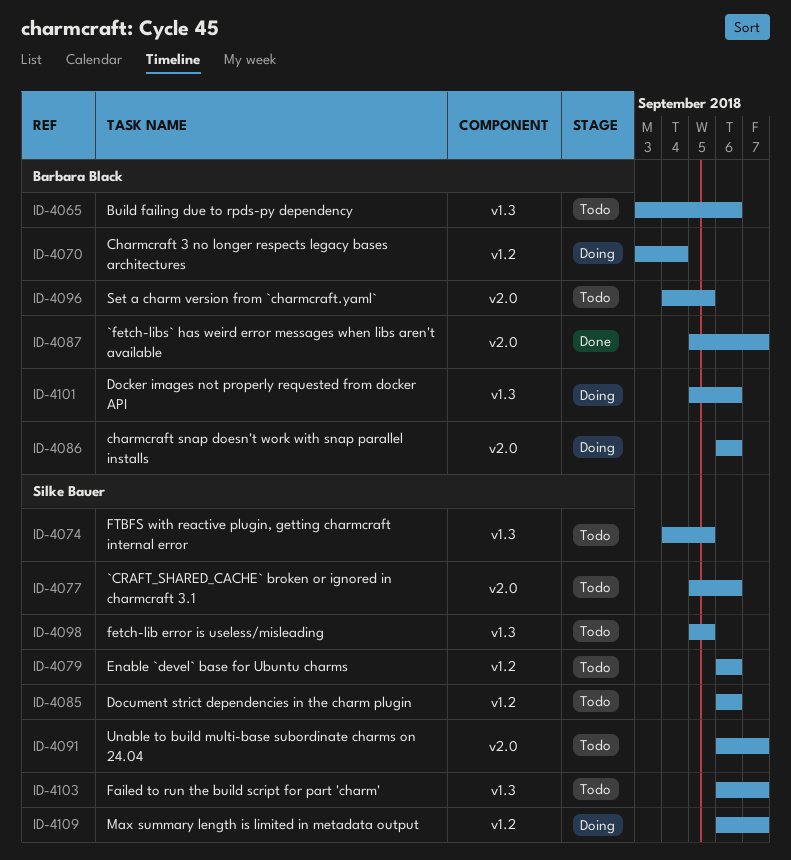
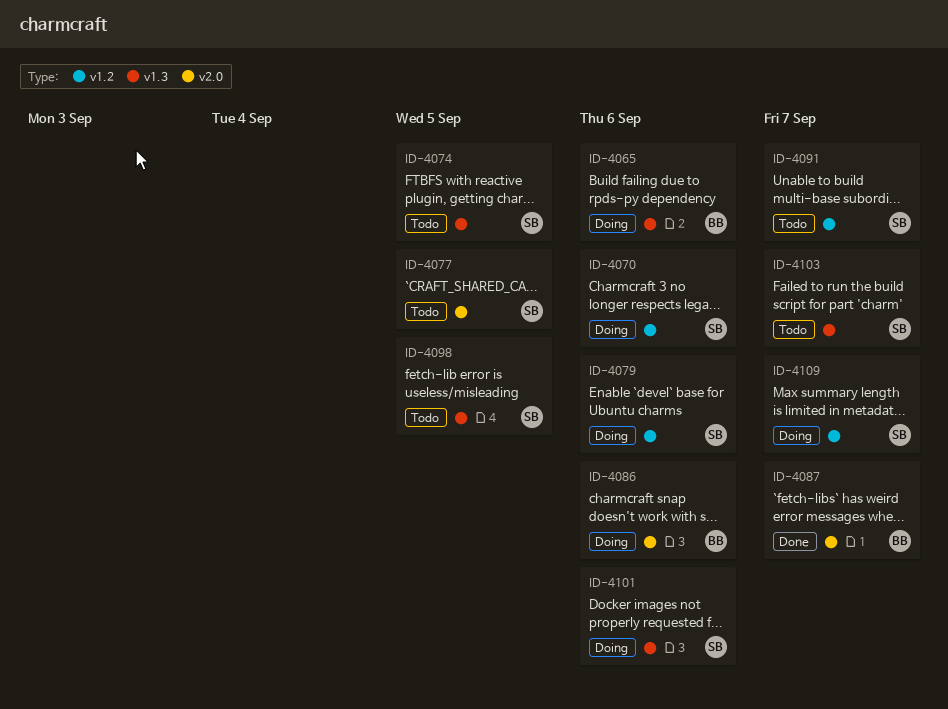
ID-4065, status: Todo -> Doing
ID-4070, owner: Barbara Black -> Silke Bauer
ID-4070, due: Sep 4 -> Sep 6
ID-4077, due: Sep 6 -> Sep 5
ID-4079, status: Todo -> Doing
ID-4085: present -> none
ID-4091, label: v2.0 -> v1.2
ID-4096: present -> none
ID-4101, owner: Barbara Black -> Silke Bauer

